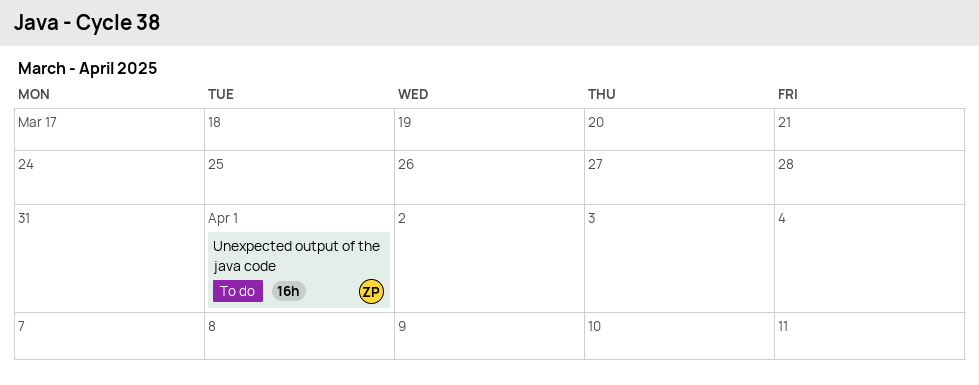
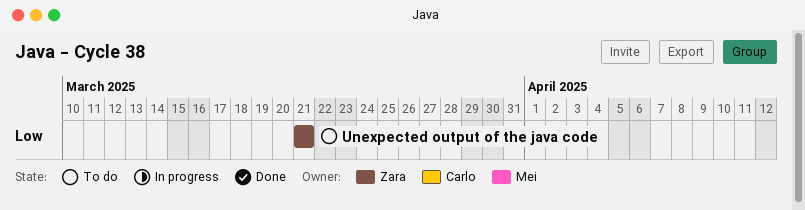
Unexpected output of the java code, due: Apr 1 -> Mar 21

